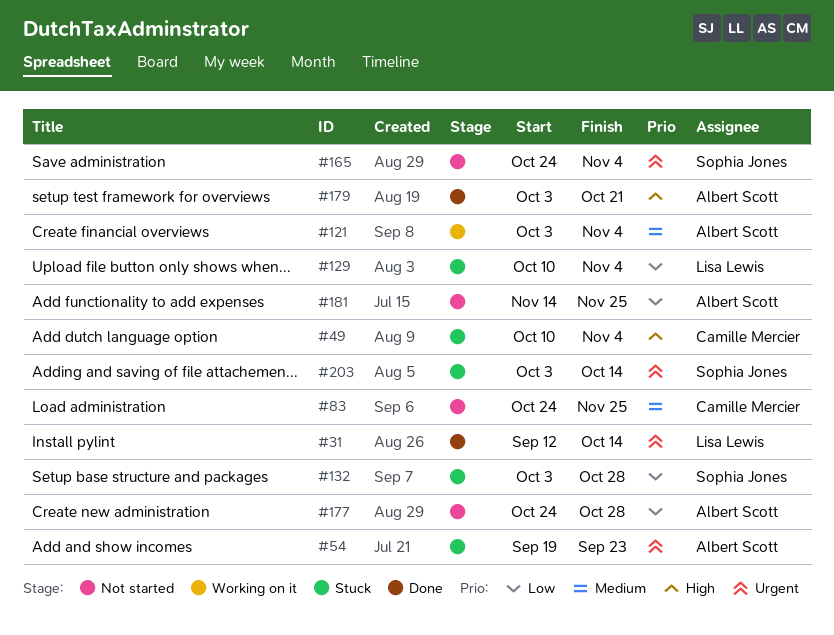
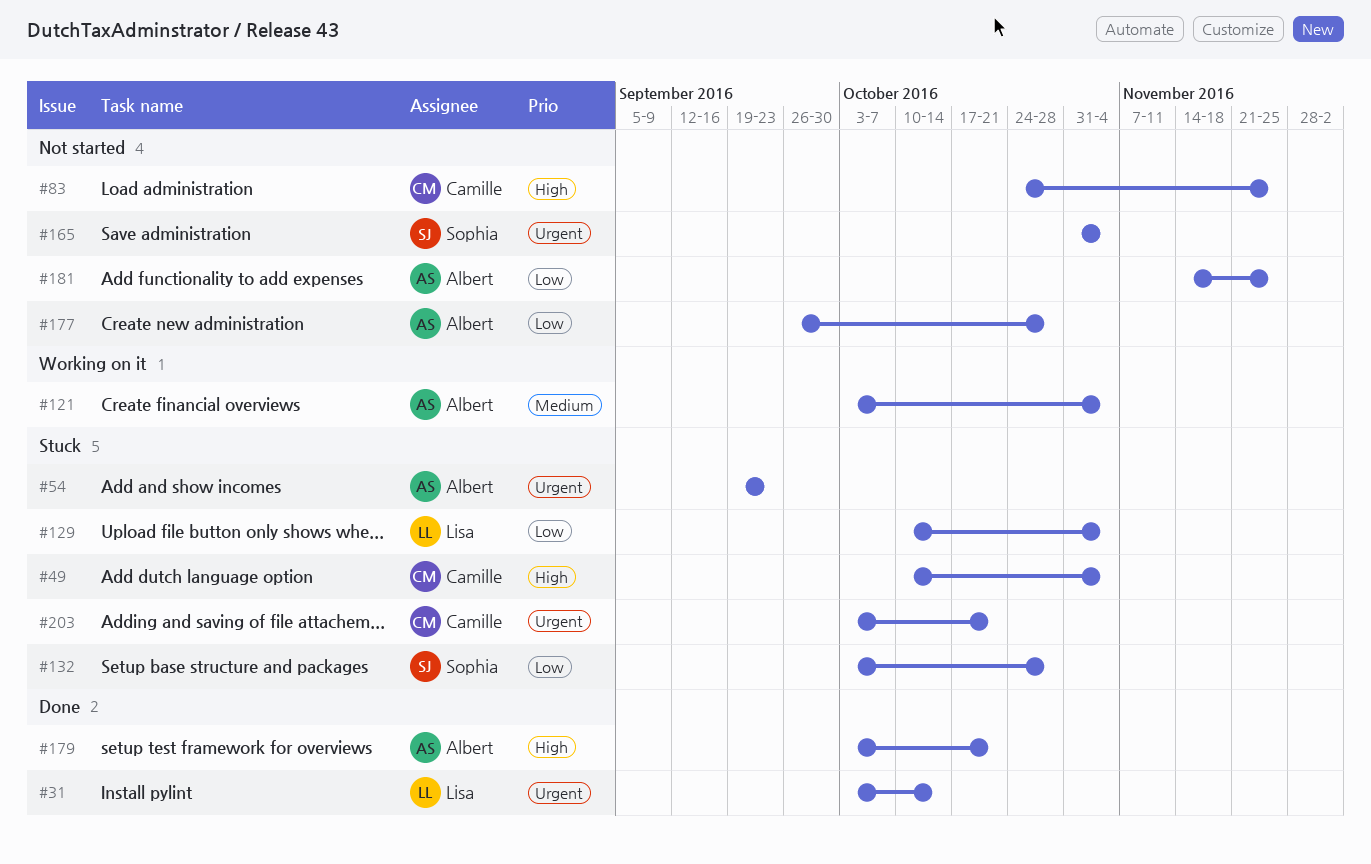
#31, start: Sep 12 -> Oct 3
#83, priority: Medium -> High
#165, start: Oct 24 -> Oct 31
#177, start: Oct 24 -> Sep 26
#203, owner: Sophia Jones -> Camille Mercier
#203, due: Oct 14 -> Oct 21

